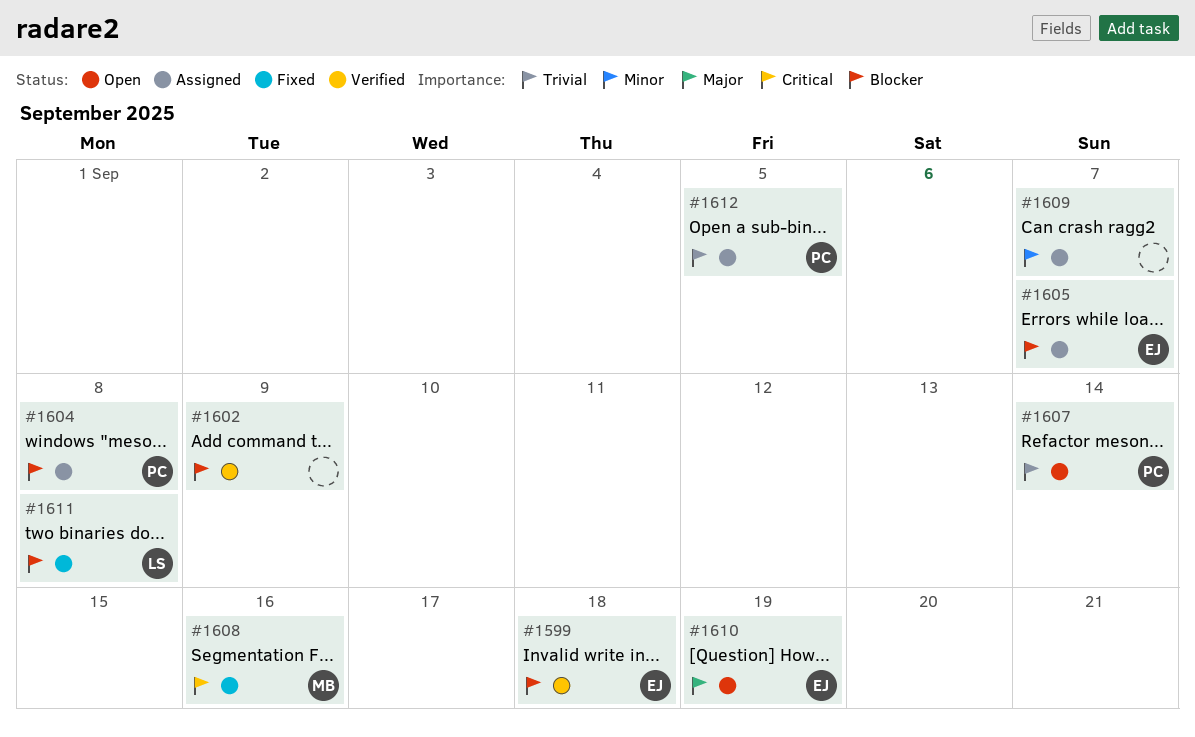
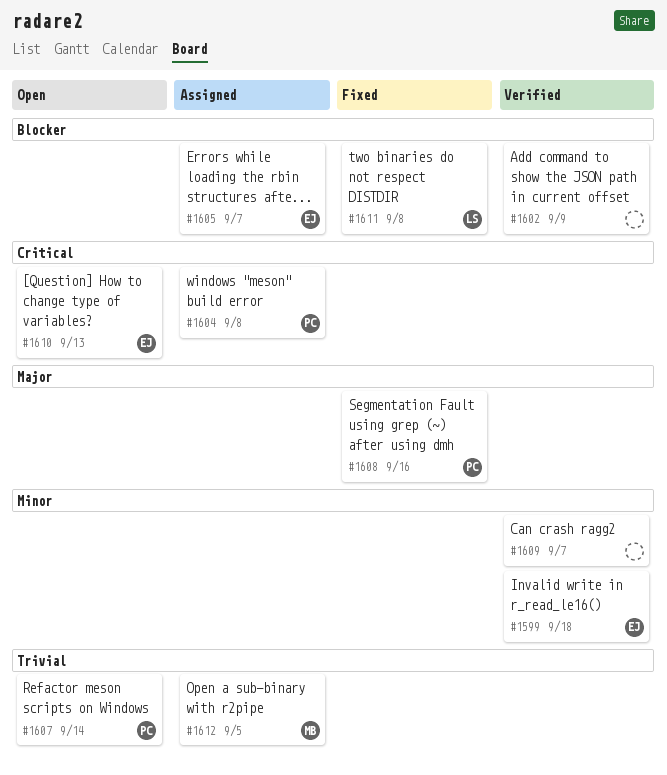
#1599, priority: Blocker -> Minor
#1604, priority: Blocker -> Critical
#1608, owner: MB -> PC
#1608, priority: Critical -> Major
#1609, status: Assigned -> Verified
#1610, priority: Major -> Critical
#1610, due: Sep 19 -> Sep 13
#1612, owner: PC -> MB

